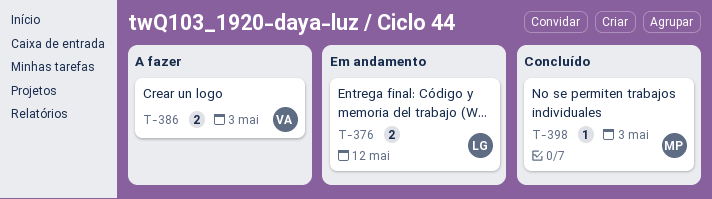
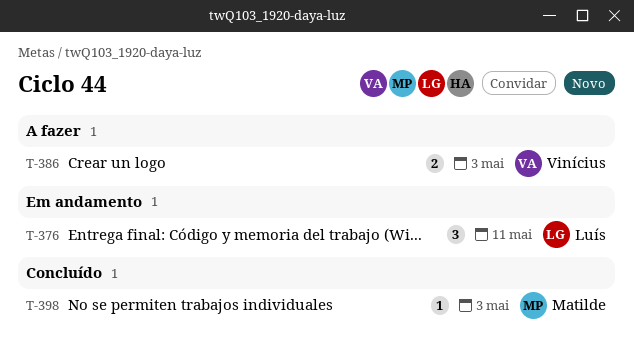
T-376, estimate: 2 -> 3
T-376, due: May 12 -> May 11

